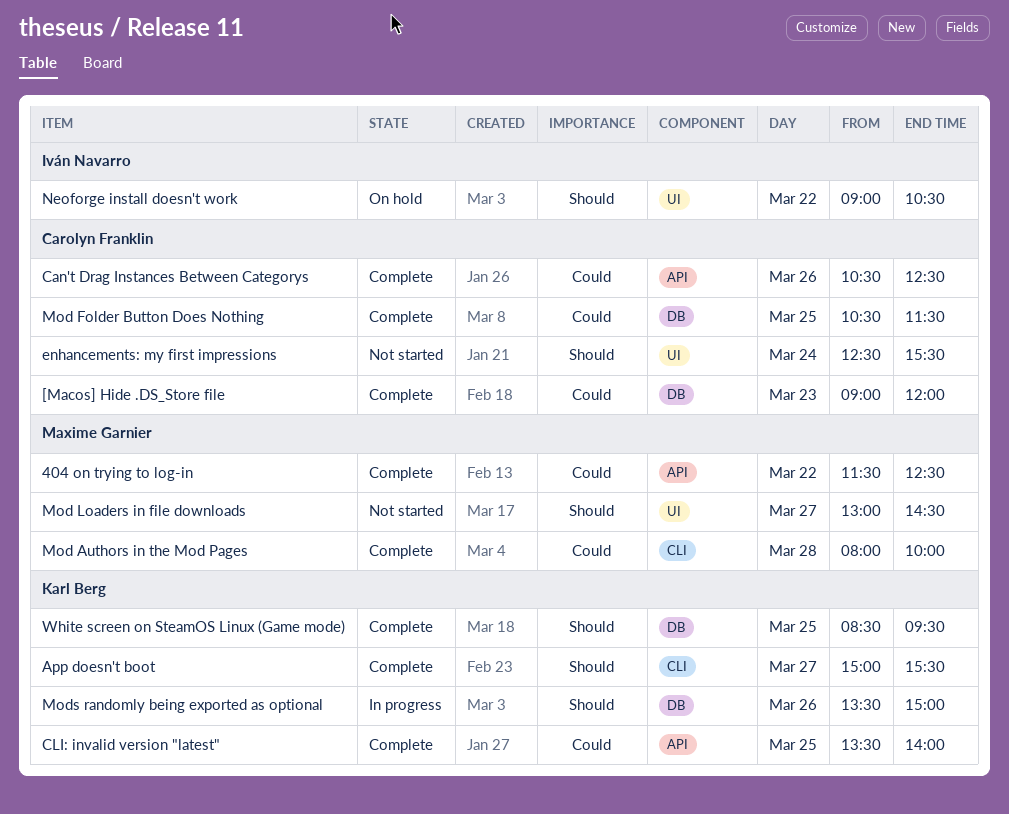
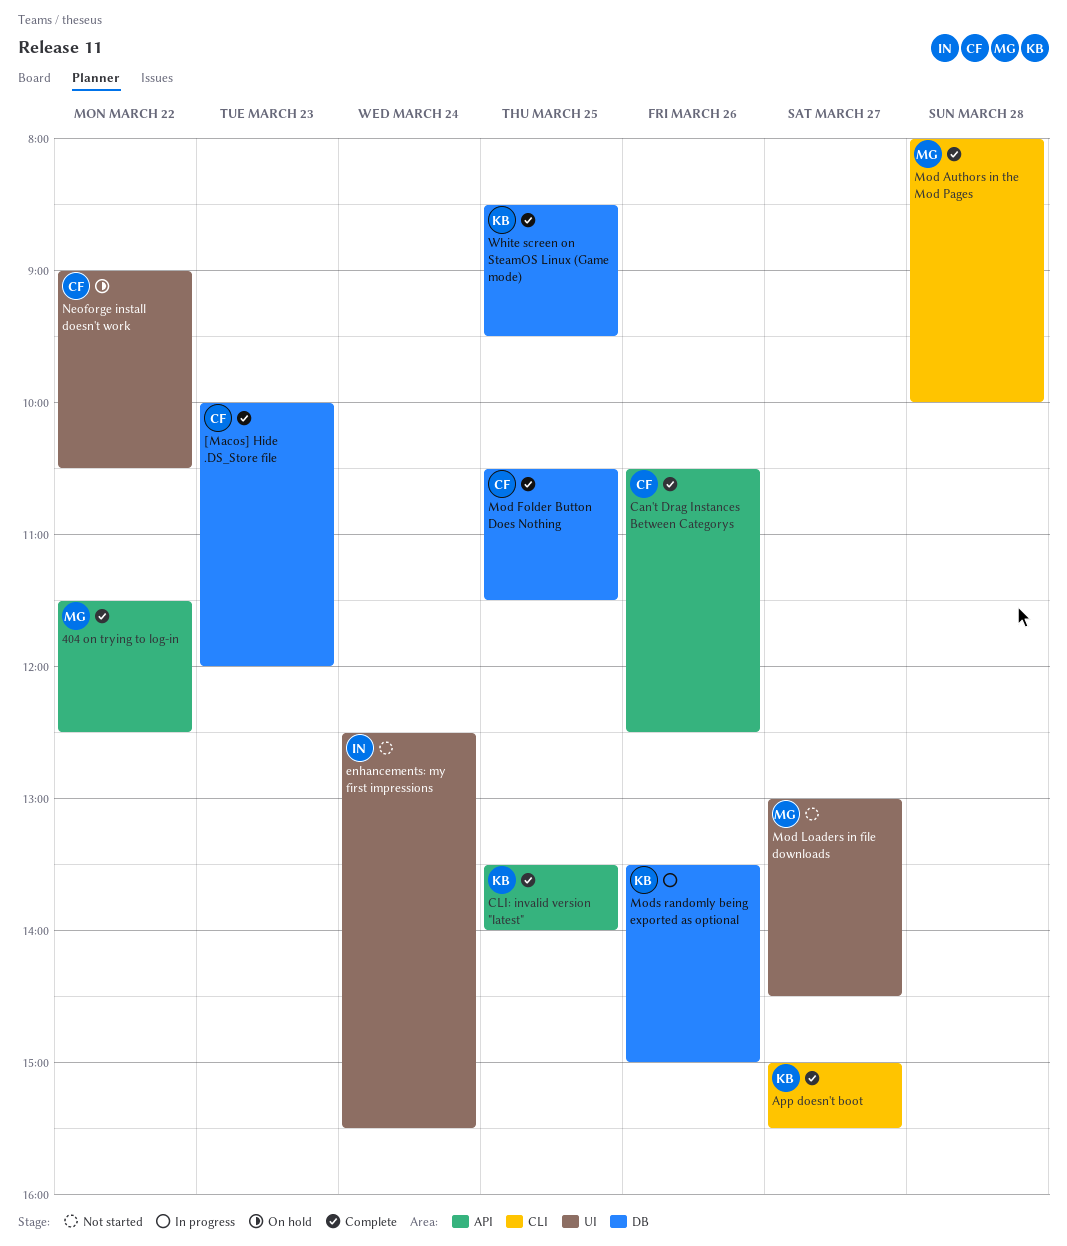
[Macos] Hide .DS_Store file, begins: 09:00 -> 10:00
enhancements: my first impressions, owner: Carolyn Franklin -> Iván Navarro
Neoforge install doesn't work, owner: Iván Navarro -> Carolyn Franklin

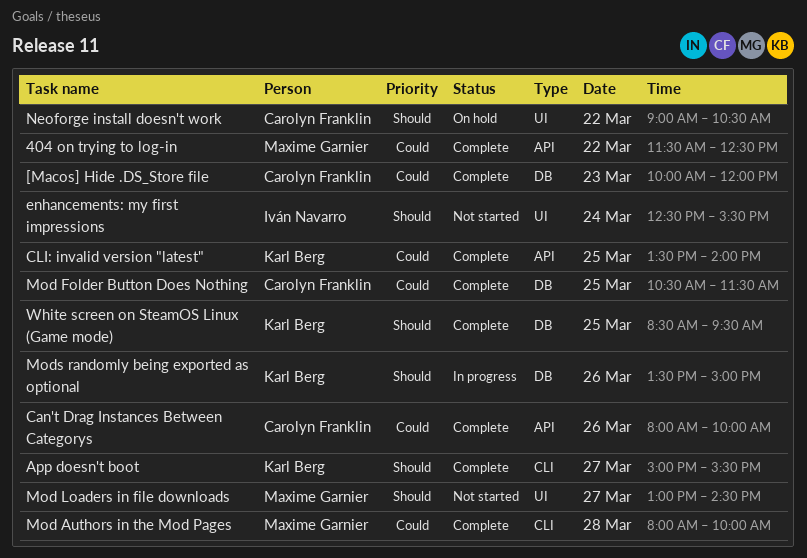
Can't Drag Instances Between Categorys, begins: 10:30 -> 08:00
Can't Drag Instances Between Categorys, ends: 12:30 -> 10:00

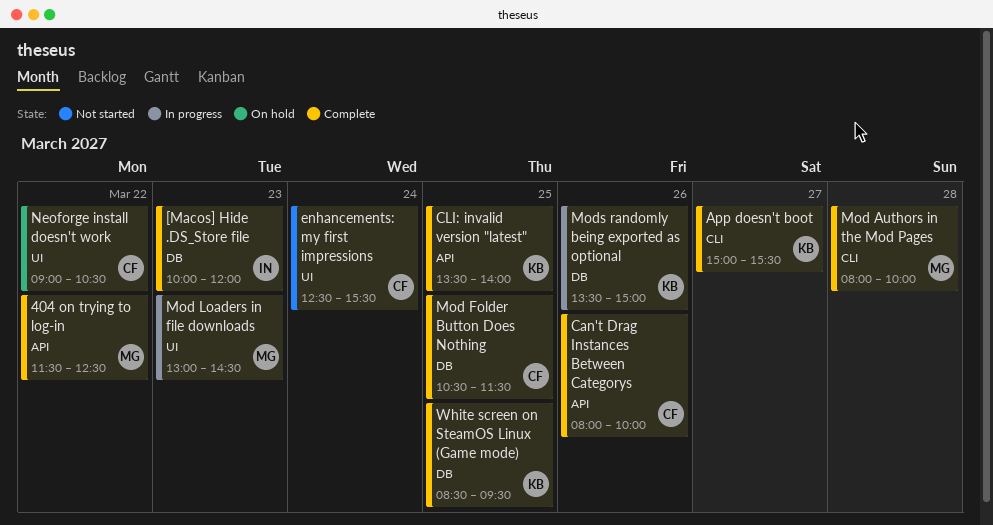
[Macos] Hide .DS_Store file, owner: Carolyn Franklin -> Iván Navarro
enhancements: my first impressions, owner: Iván Navarro -> Carolyn Franklin
Mod Loaders in file downloads, status: Not started -> In progress
Mod Loaders in file downloads, day: Mar 27 -> Mar 23

